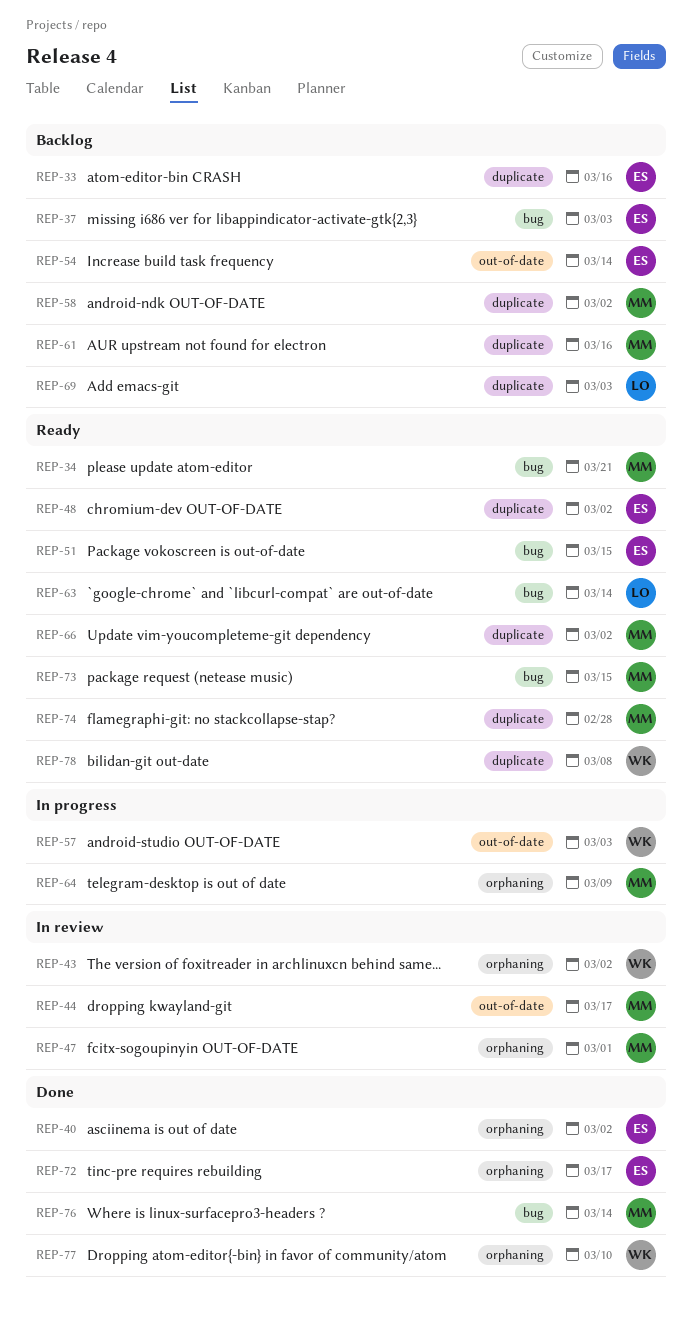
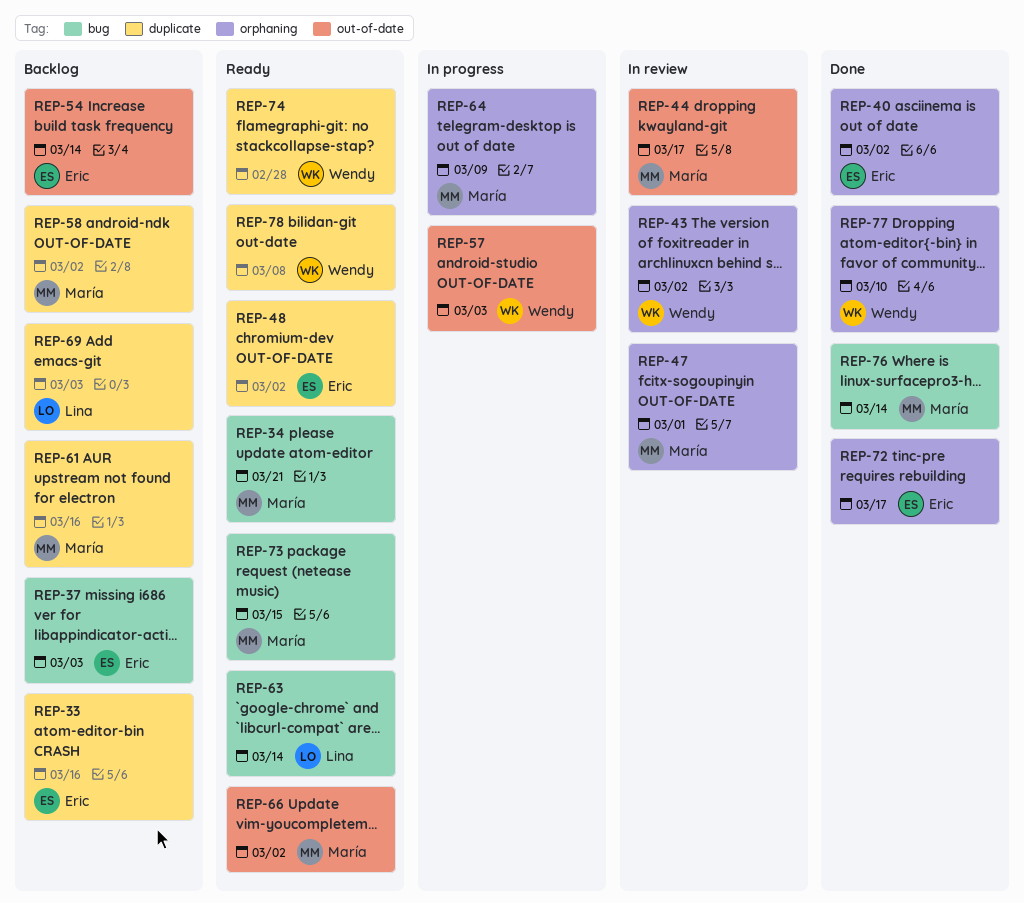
REP-51: present -> none
REP-66, label: duplicate -> out-of-date
REP-74, owner: María -> Wendy

